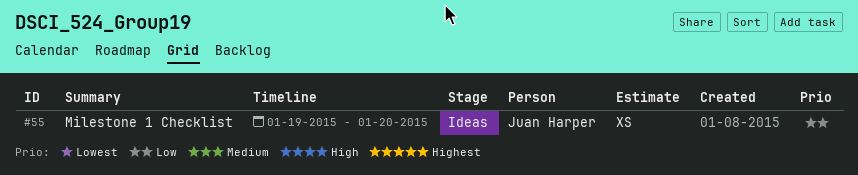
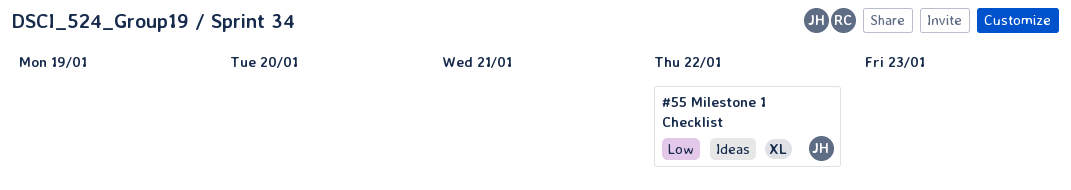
#55, estimate: XS -> XL
#55, due: Jan 20 -> Jan 22

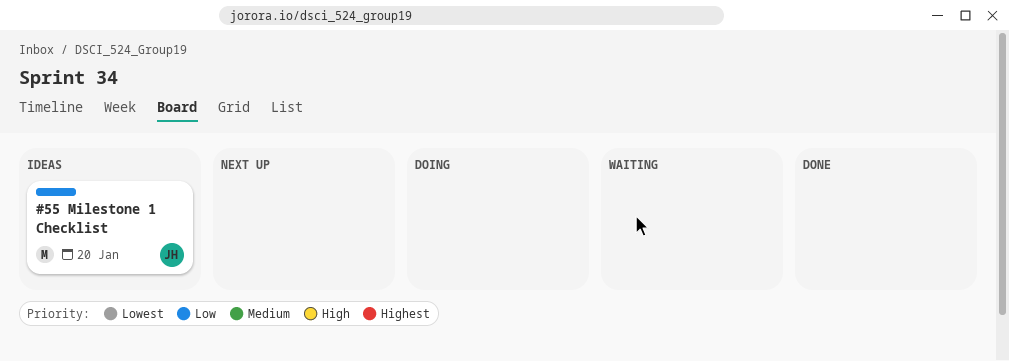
#55, estimate: XL -> M
#55, due: Jan 22 -> Jan 20

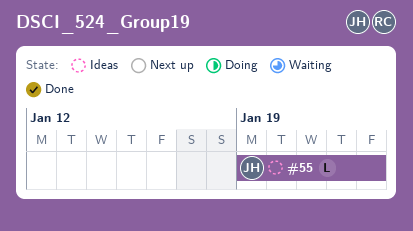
#55, estimate: M -> L
#55, due: Jan 20 -> Jan 23

